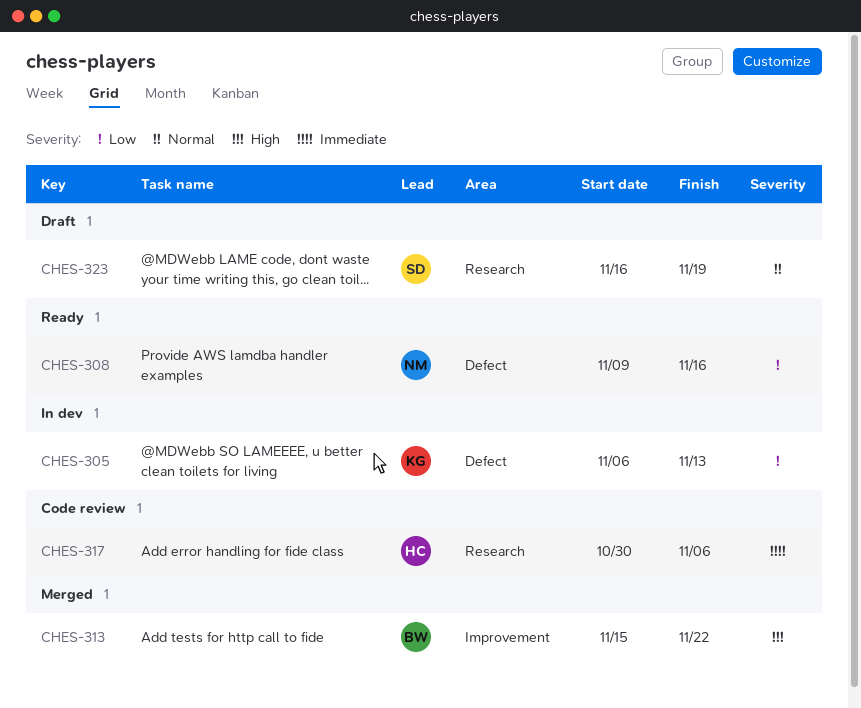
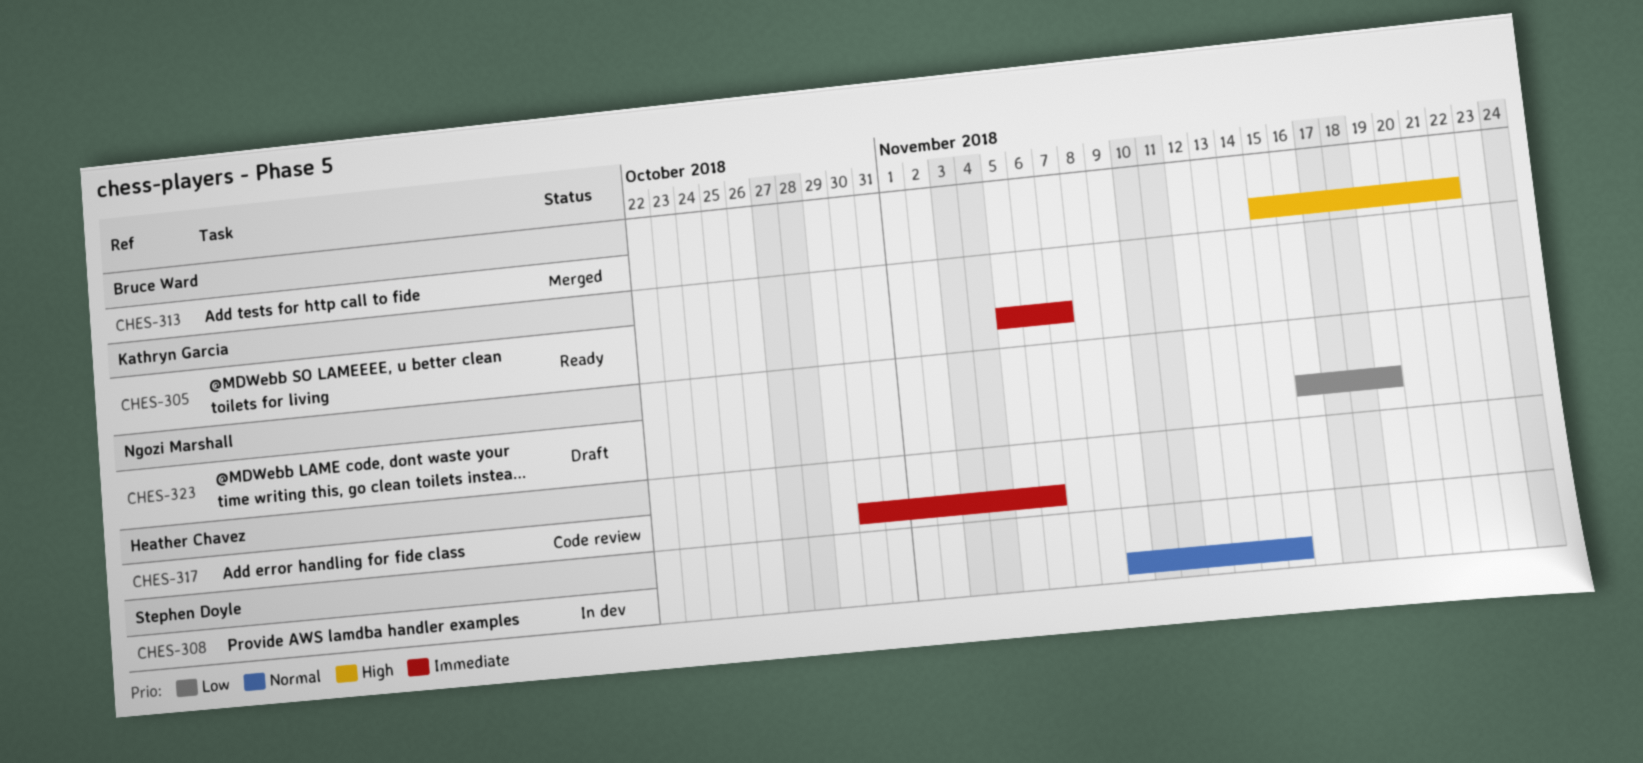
CHES-305, status: In dev -> Ready
CHES-305, priority: Low -> Immediate
CHES-305, start: Nov 6 -> Nov 5
CHES-305, due: Nov 13 -> Nov 7
CHES-308, status: Ready -> In dev
CHES-308, owner: Ngozi Marshall -> Stephen Doyle
CHES-308, priority: Low -> Normal
CHES-308, due: Nov 16 -> Nov 15
CHES-323, owner: Stephen Doyle -> Ngozi Marshall
CHES-323, priority: Normal -> Low

